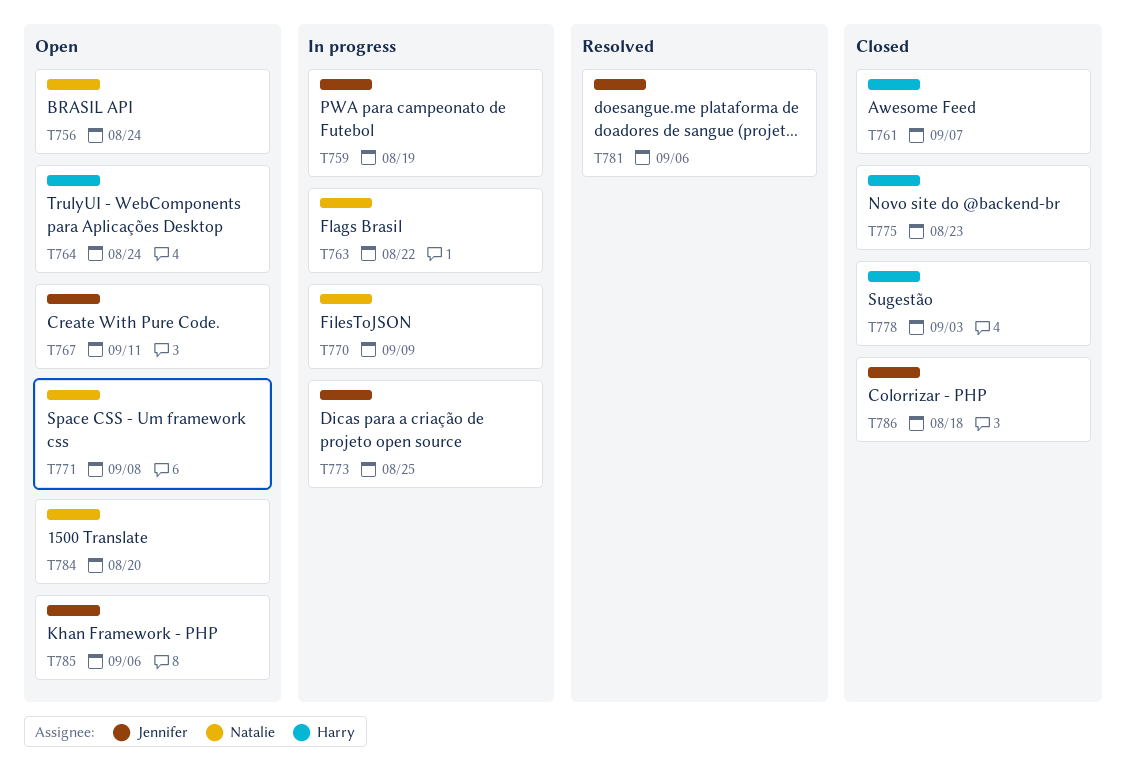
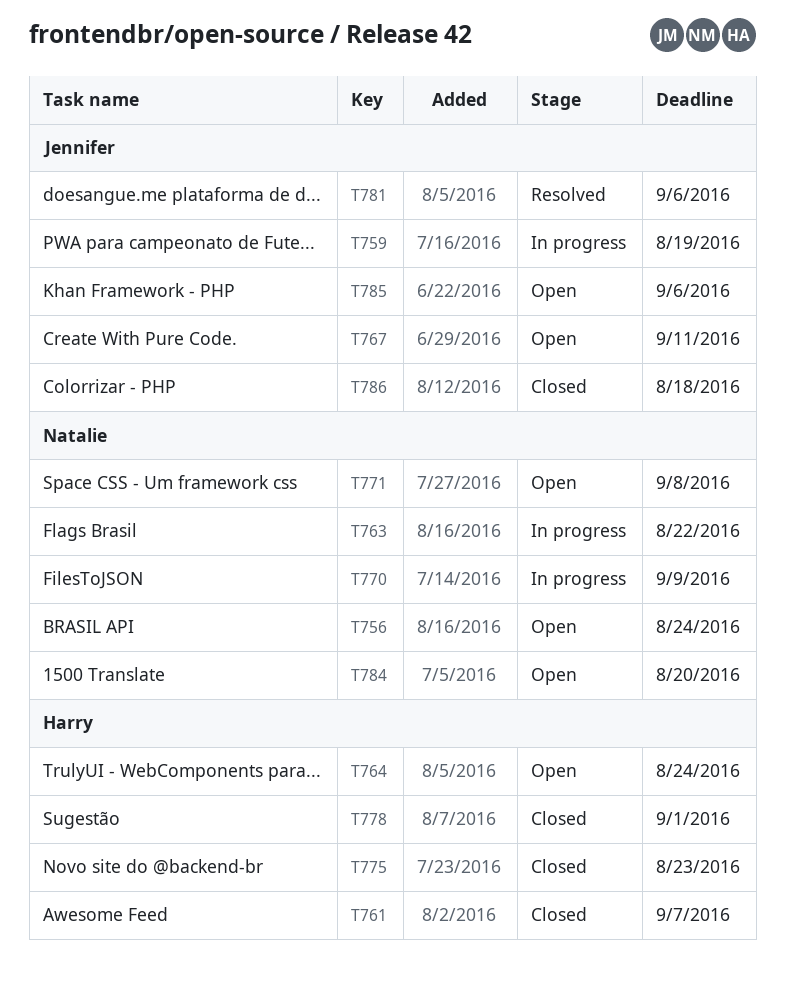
T773: present -> none
T778, due: Sep 3 -> Sep 1

